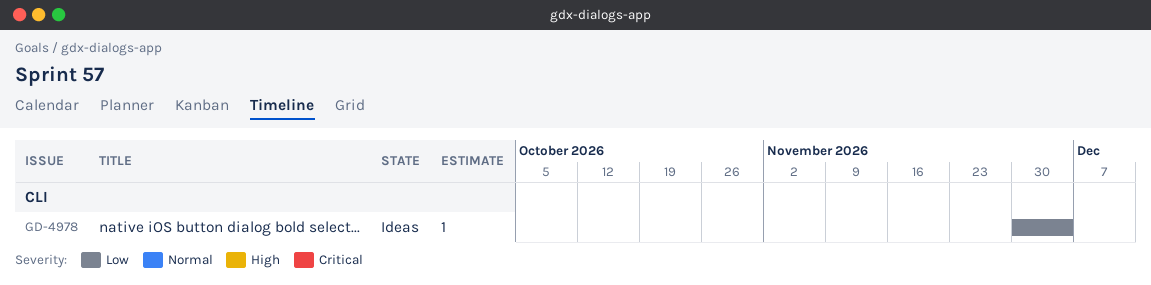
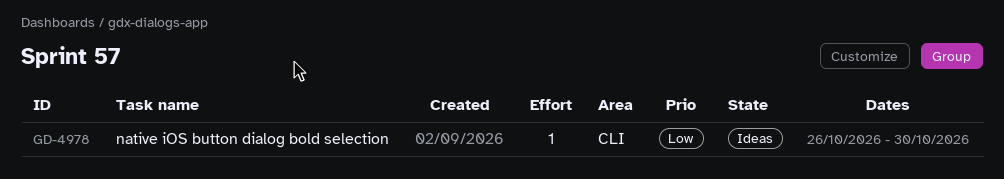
GD-4978, start: Nov 30 -> Oct 26
GD-4978, due: Dec 4 -> Oct 30

